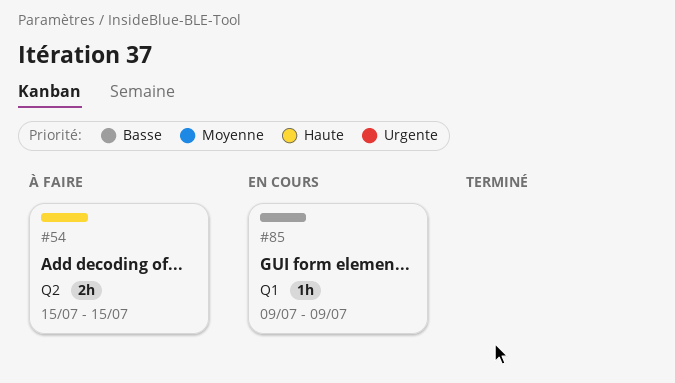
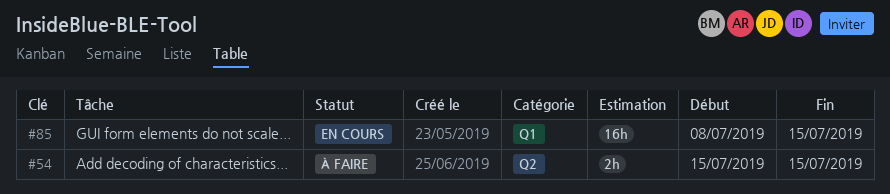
#85, estimate: 1h -> 16h
#85, start: Jul 9 -> Jul 8
#85, due: Jul 9 -> Jul 15

